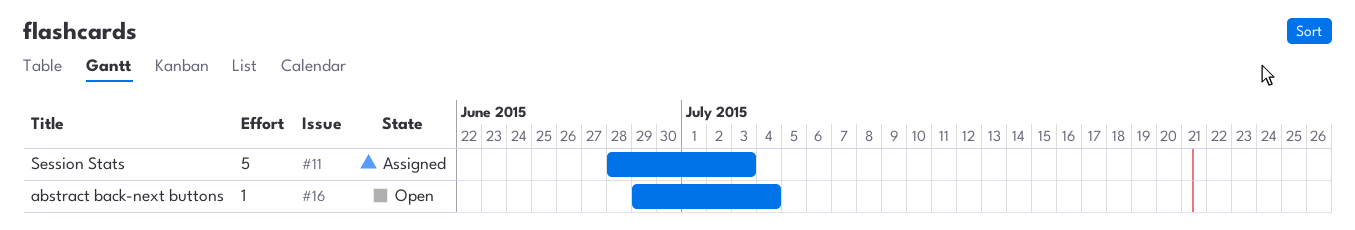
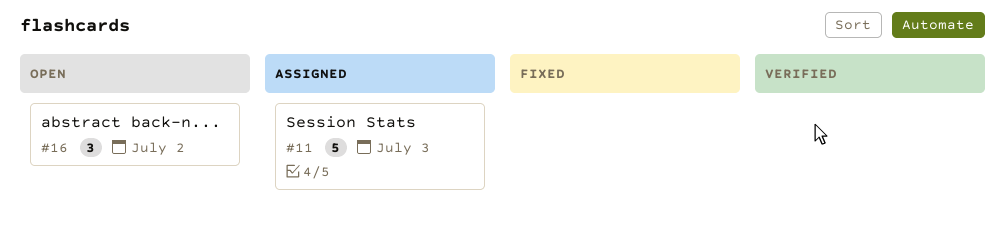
#16, estimate: 1 -> 3
#16, due: Jul 4 -> Jul 2

